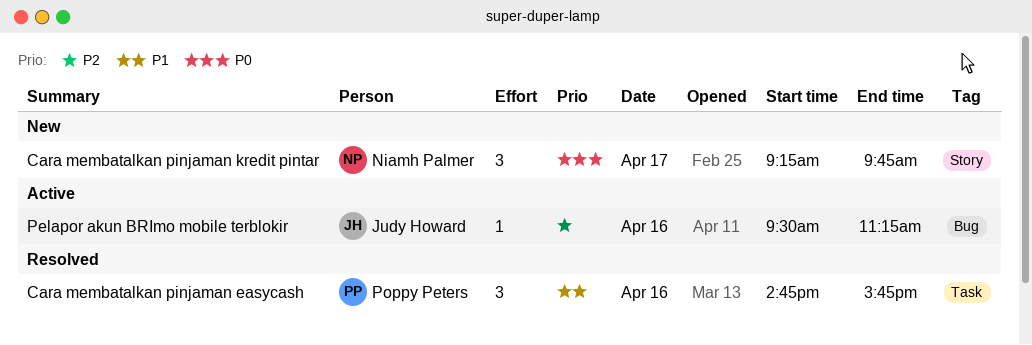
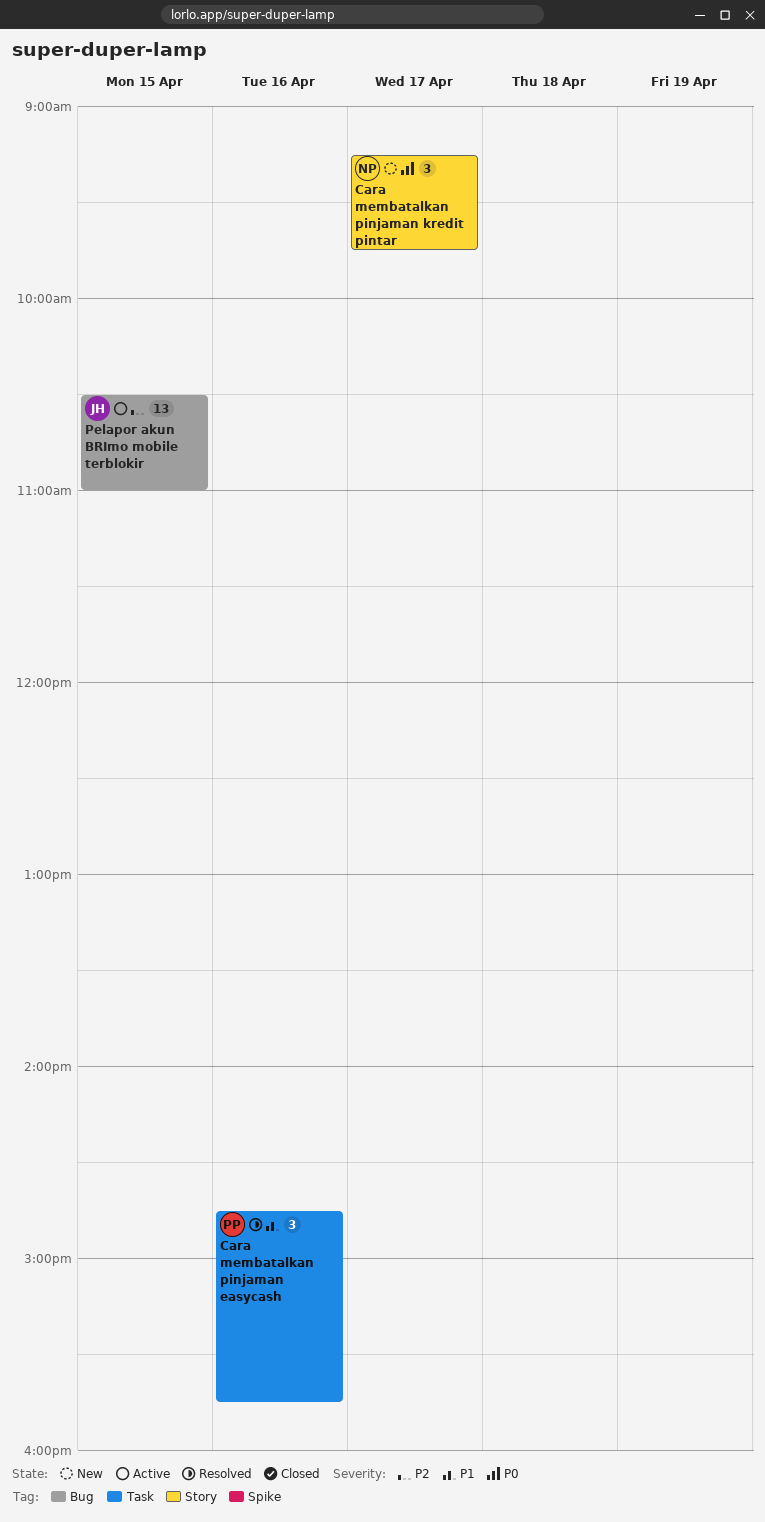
Pelapor akun BRImo mobile terblokir, estimate: 1 -> 13
Pelapor akun BRImo mobile terblokir, day: Apr 16 -> Apr 15
Pelapor akun BRImo mobile terblokir, begins: 09:30 -> 10:30
Pelapor akun BRImo mobile terblokir, ends: 11:15 -> 11:00

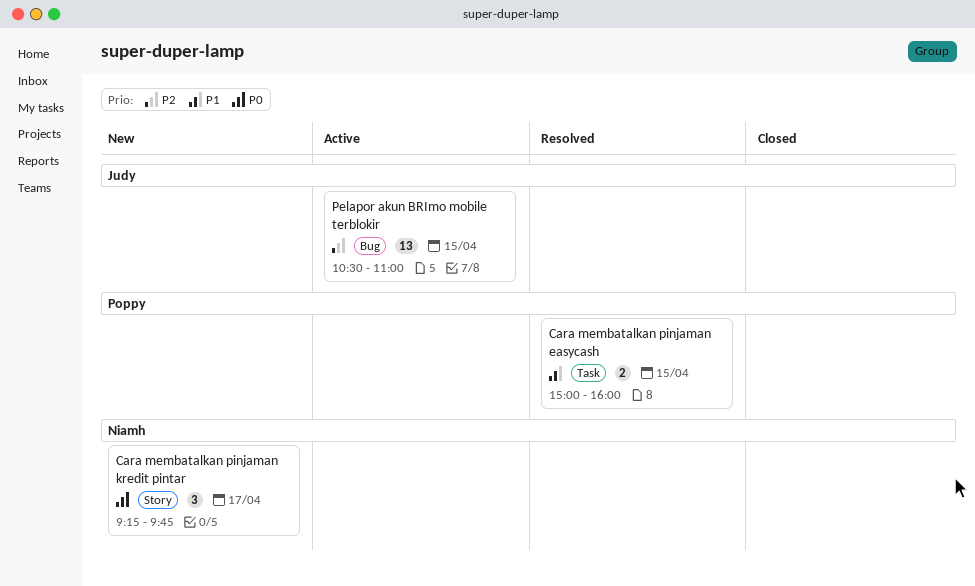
Cara membatalkan pinjaman easycash, estimate: 3 -> 2
Cara membatalkan pinjaman easycash, day: Apr 16 -> Apr 15
Cara membatalkan pinjaman easycash, begins: 14:45 -> 15:00
Cara membatalkan pinjaman easycash, ends: 15:45 -> 16:00

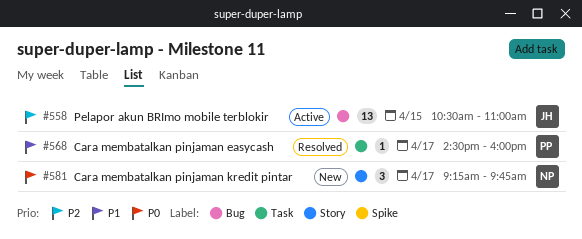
Cara membatalkan pinjaman easycash, estimate: 2 -> 1
Cara membatalkan pinjaman easycash, day: Apr 15 -> Apr 17
Cara membatalkan pinjaman easycash, begins: 15:00 -> 14:30

